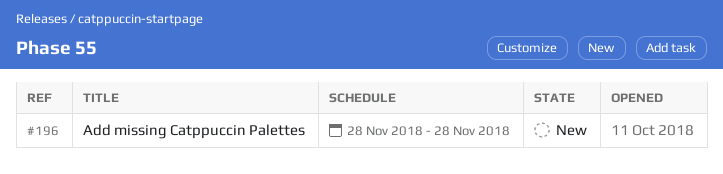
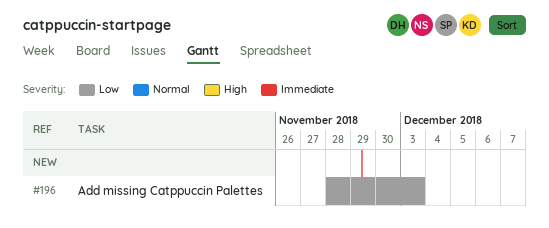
#196, due: Nov 28 -> Dec 3

